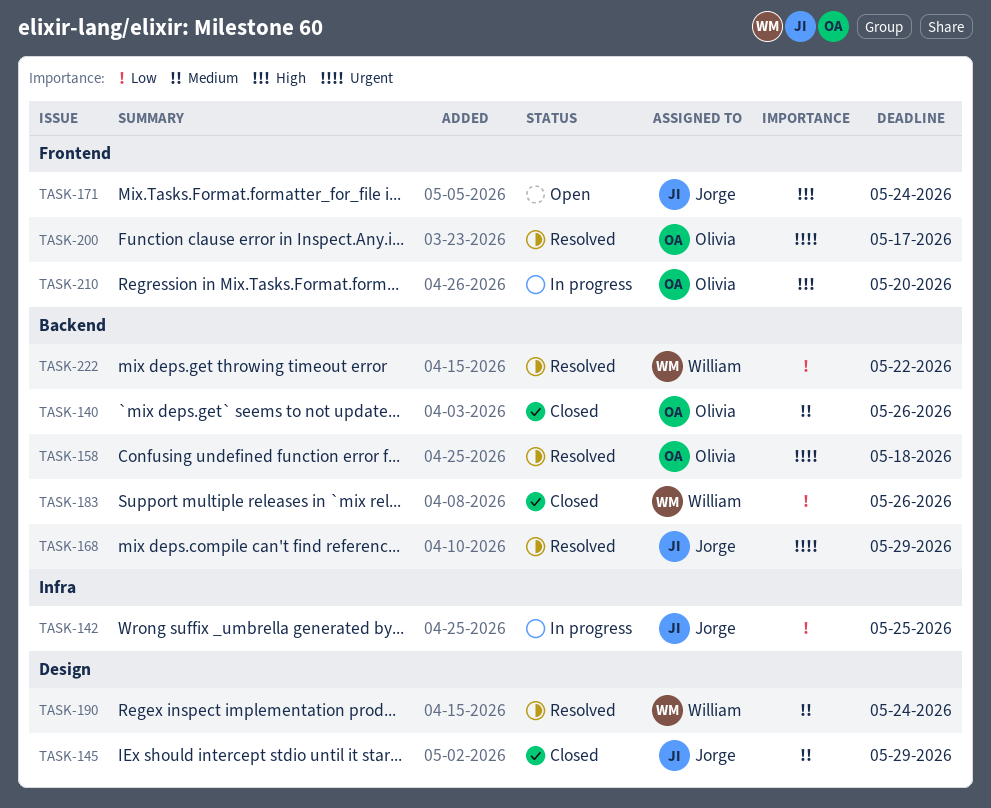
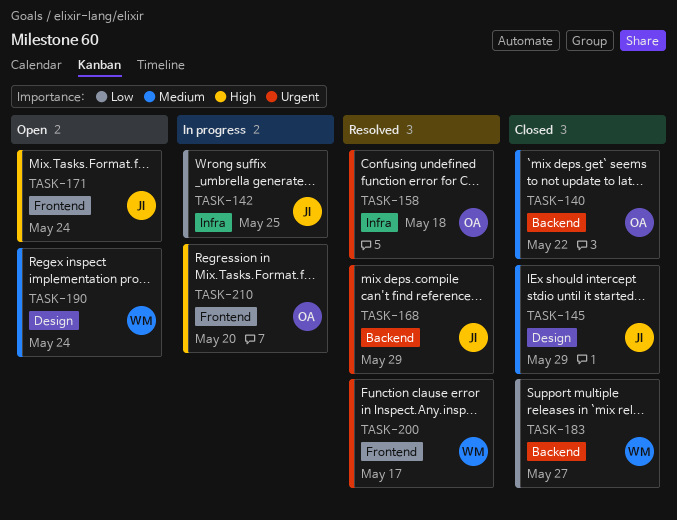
TASK-140, due: May 26 -> May 22
TASK-158, label: Backend -> Infra
TASK-183, due: May 26 -> May 27
TASK-190, status: Resolved -> Open
TASK-200, owner: Olivia -> William
TASK-222: present -> none

